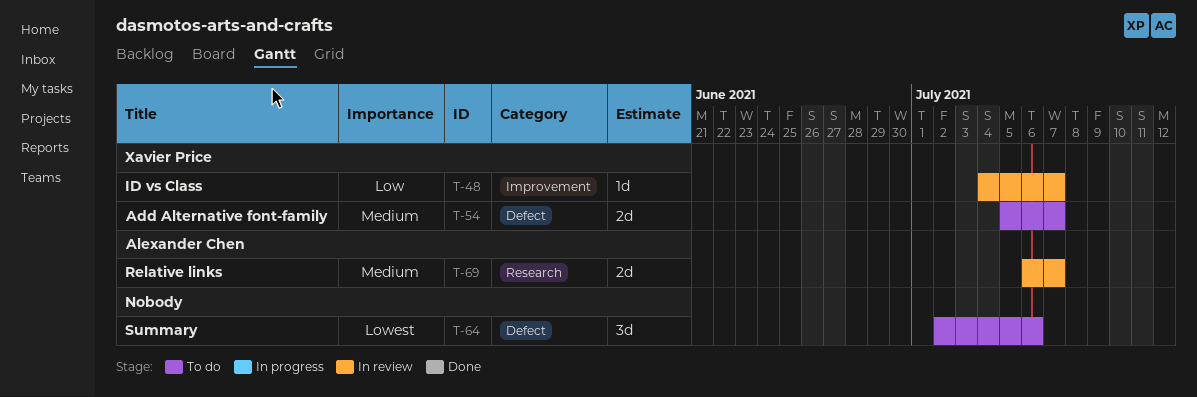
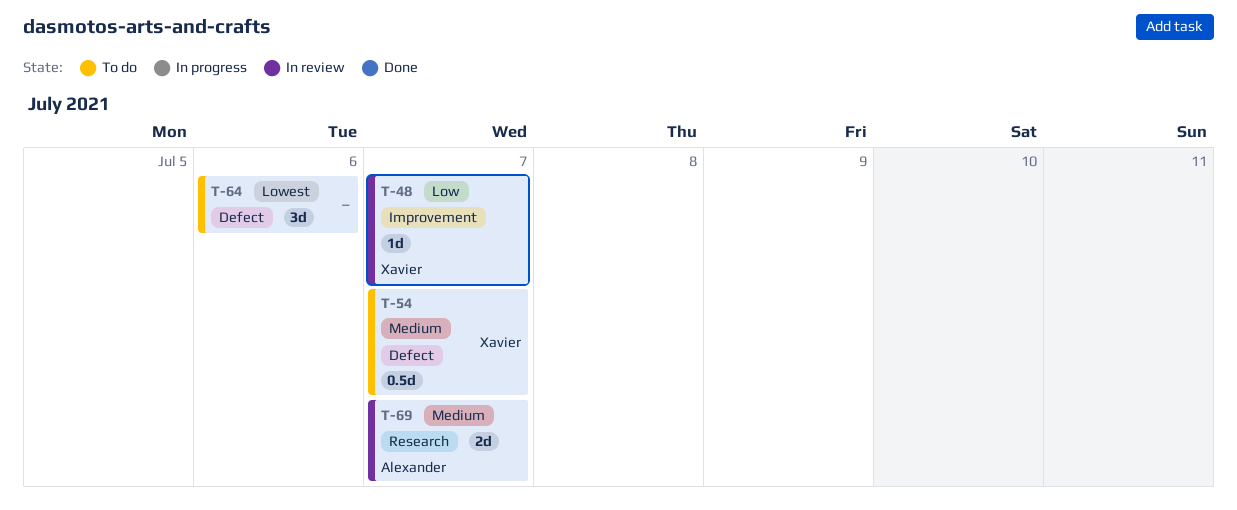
T-54, estimate: 2d -> 0.5d

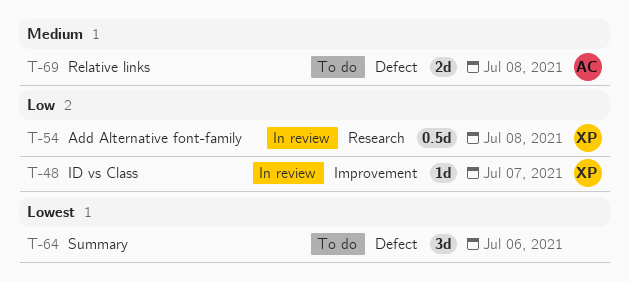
T-54, status: To do -> In review
T-54, priority: Medium -> Low
T-54, label: Defect -> Research
T-54, due: Jul 7 -> Jul 8
T-69, status: In review -> To do
T-69, label: Research -> Defect
T-69, due: Jul 7 -> Jul 8

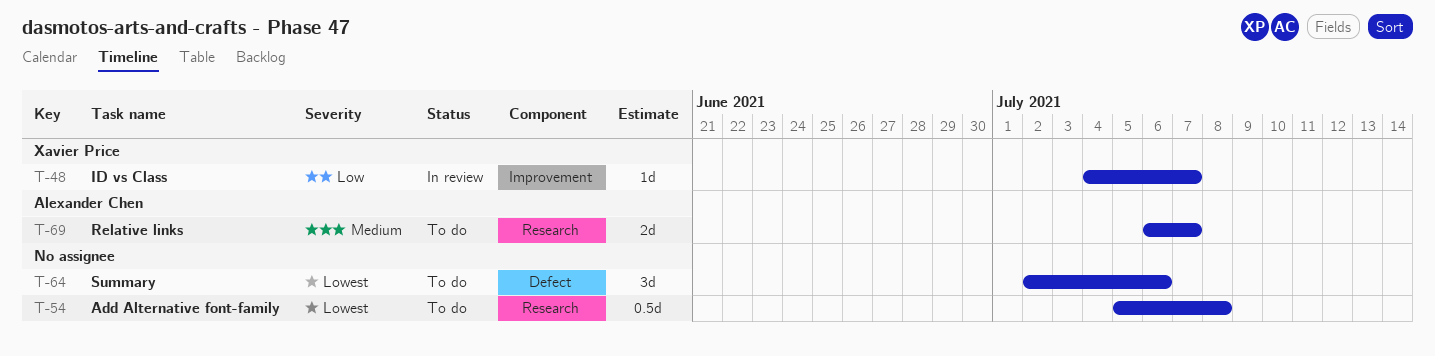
T-54, status: In review -> To do
T-54, owner: Xavier Price -> none
T-54, priority: Low -> Lowest
T-69, label: Defect -> Research
T-69, due: Jul 8 -> Jul 7

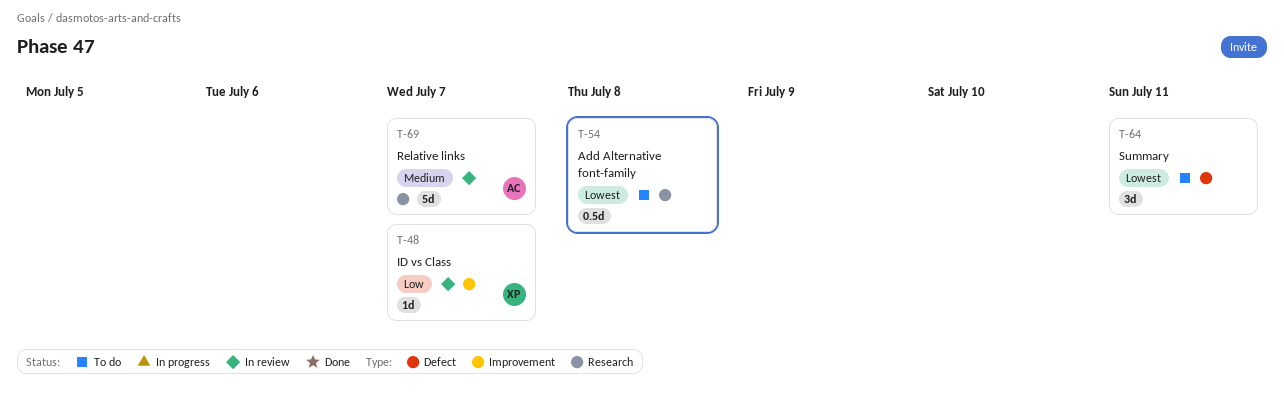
T-64, due: Jul 6 -> Jul 11
T-69, status: To do -> In review
T-69, estimate: 2d -> 5d

